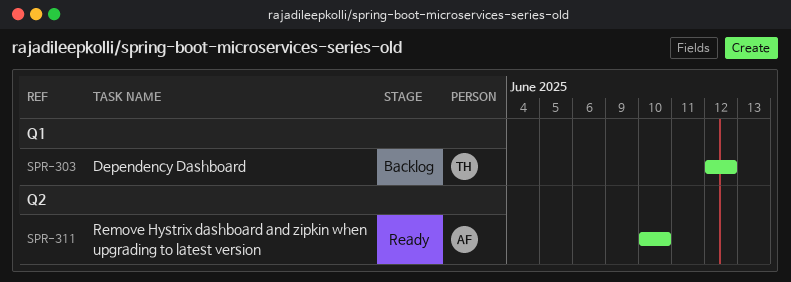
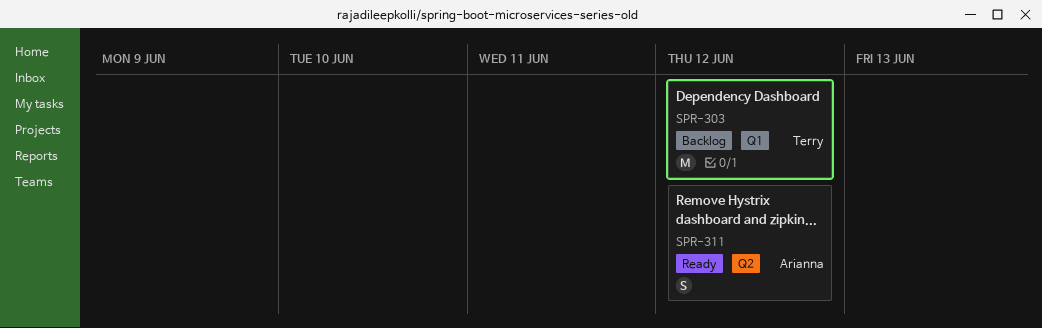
SPR-311, due: Jun 10 -> Jun 12

